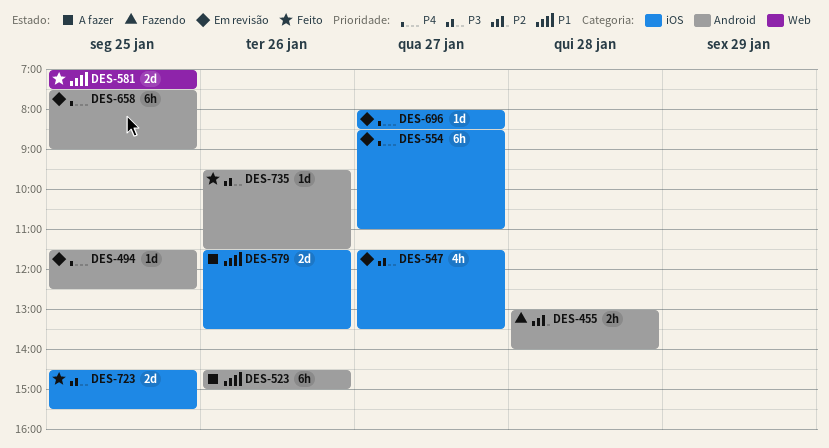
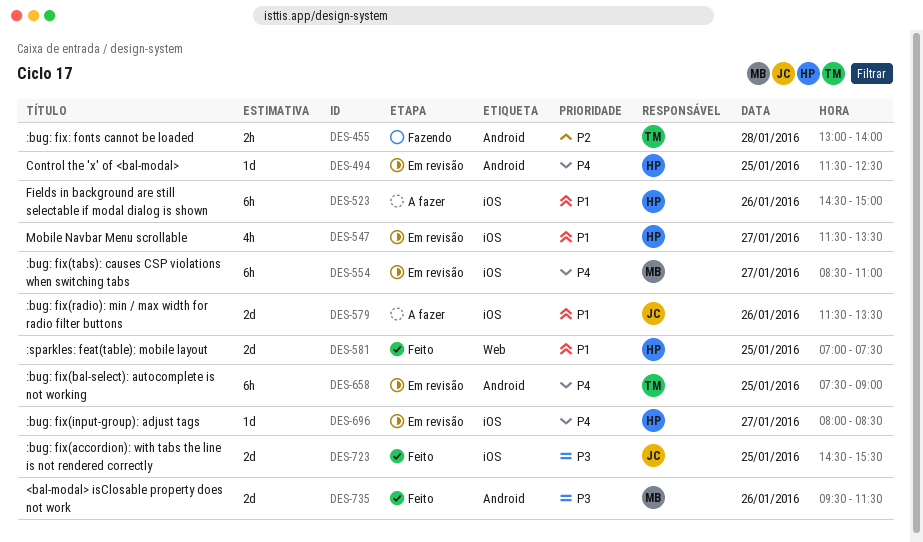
DES-523, label: Android -> iOS
DES-547, priority: P3 -> P1
DES-735, estimate: 1d -> 2d

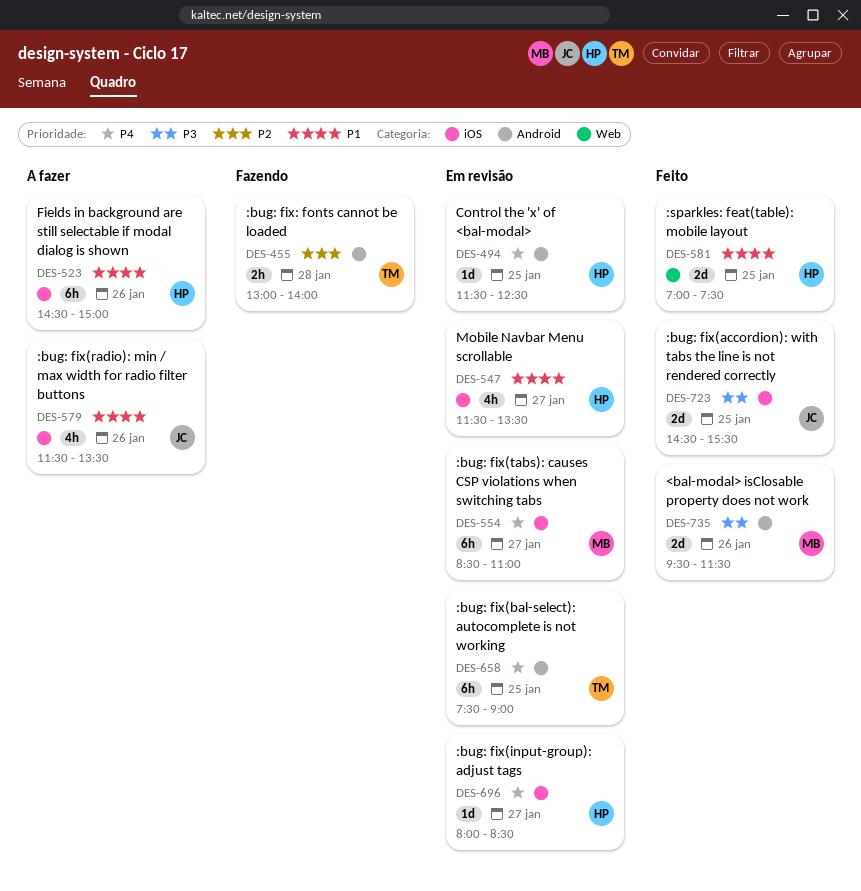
DES-579, estimate: 2d -> 4h

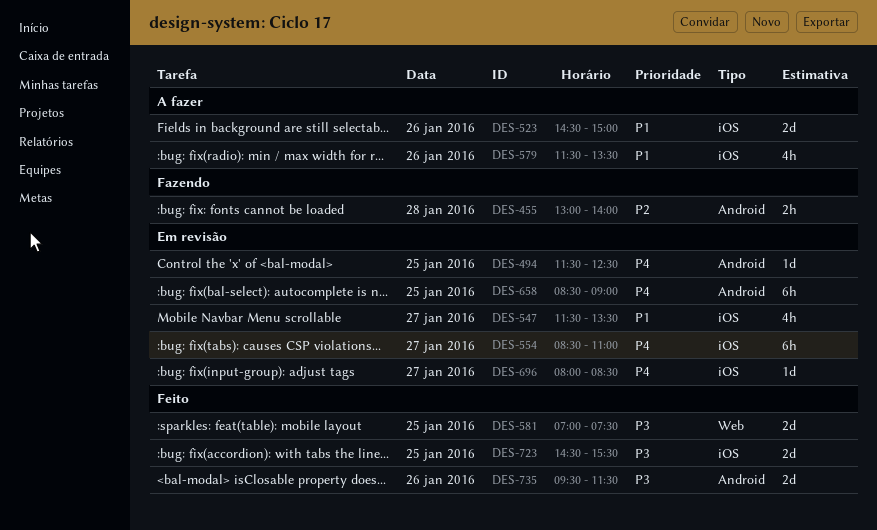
DES-523, estimate: 6h -> 2d
DES-581, priority: P1 -> P3
DES-658, begins: 07:30 -> 08:30

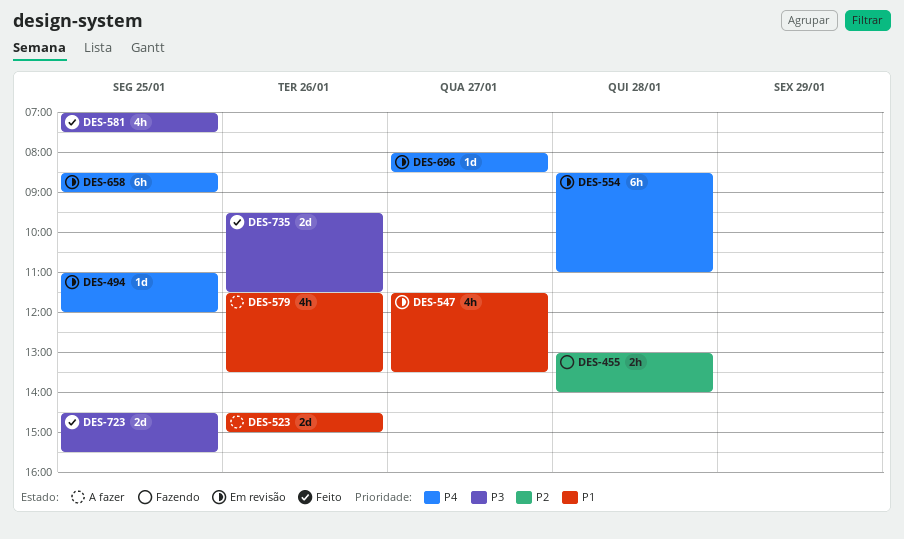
DES-494, begins: 11:30 -> 11:00
DES-494, ends: 12:30 -> 12:00
DES-554, day: Jan 27 -> Jan 28
DES-581, estimate: 2d -> 4h

